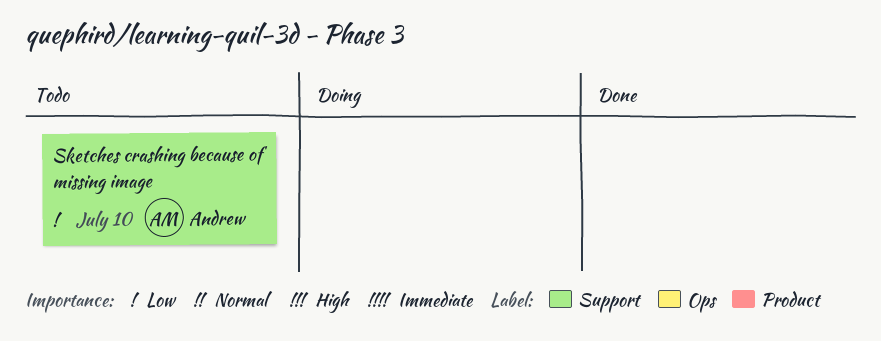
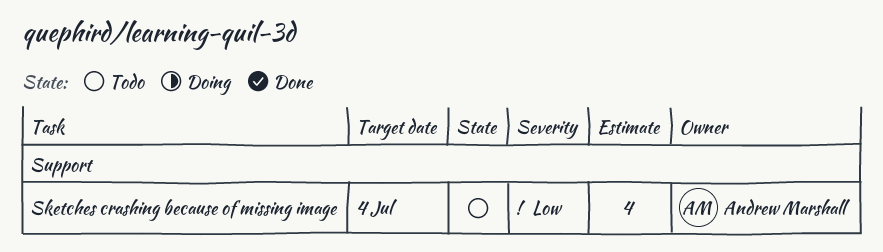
Sketches crashing because of missing image, due: Jul 10 -> Jul 4

